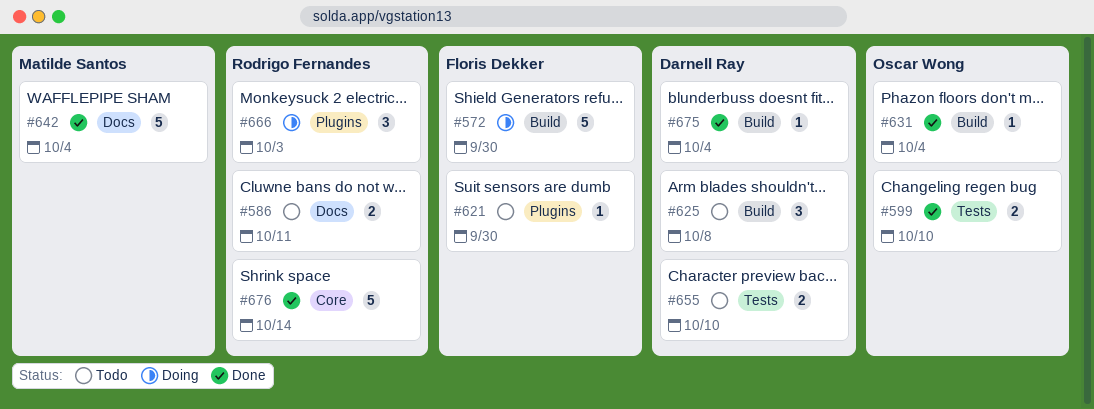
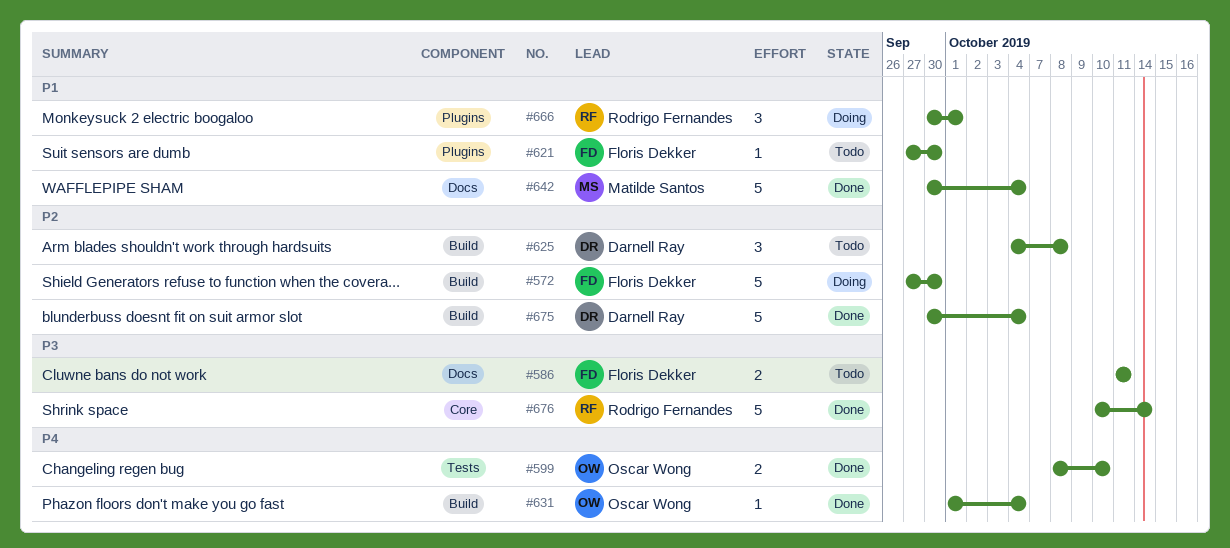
#586, owner: Rodrigo Fernandes -> Floris Dekker
#655: present -> none
#666, due: Oct 3 -> Oct 1
#675, estimate: 1 -> 5

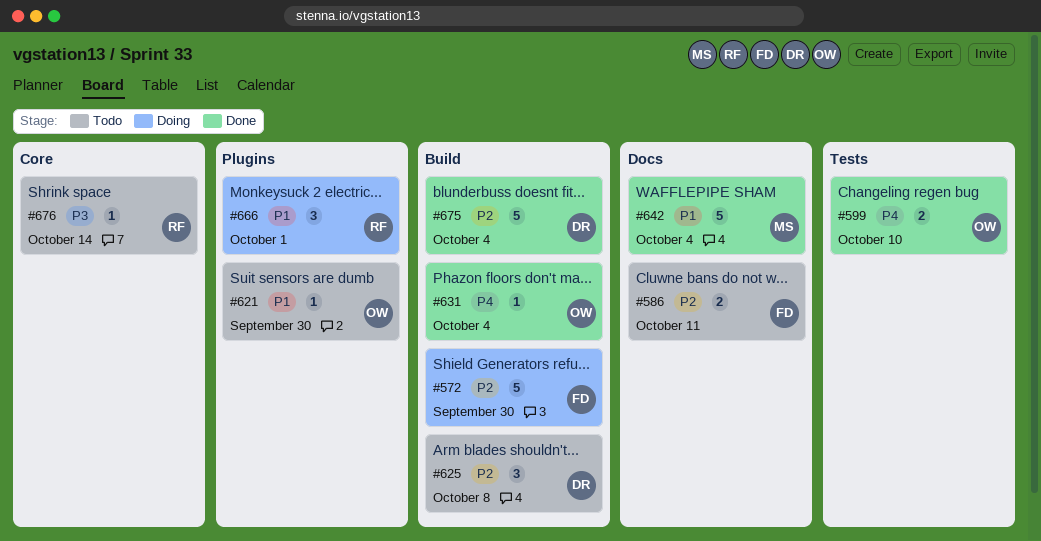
#586, priority: P3 -> P2
#621, owner: Floris Dekker -> Oscar Wong
#676, status: Done -> Todo
#676, estimate: 5 -> 1

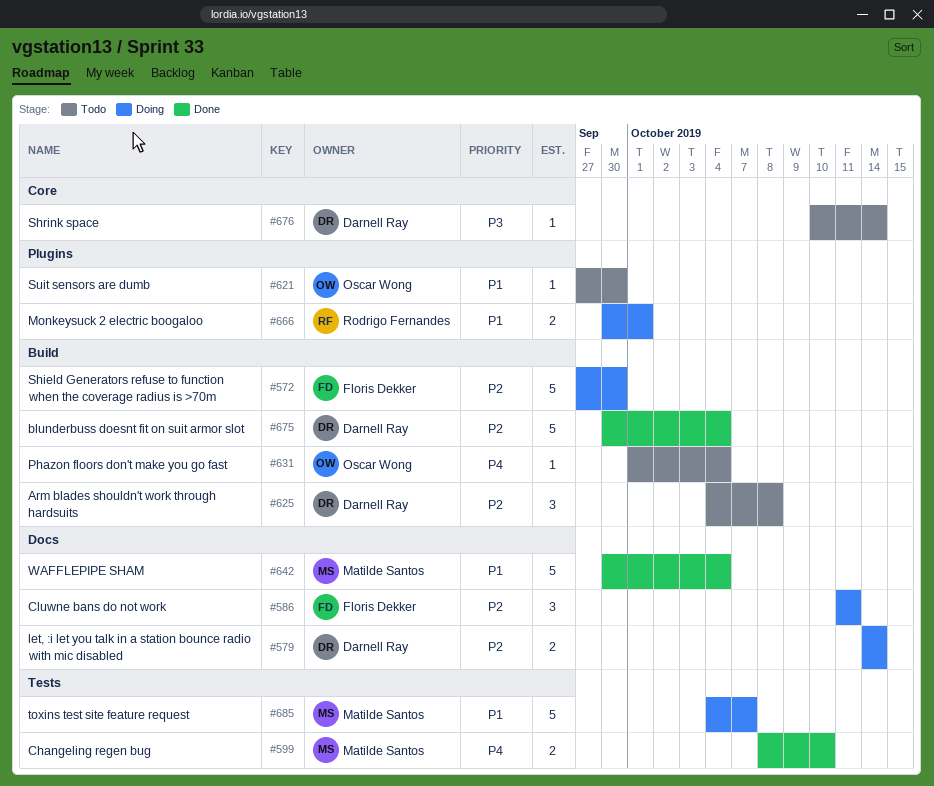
#579: none -> present
#586, status: Todo -> Doing
#586, estimate: 2 -> 3
#599, owner: Oscar Wong -> Matilde Santos
#631, status: Done -> Todo
#666, estimate: 3 -> 2
#676, owner: Rodrigo Fernandes -> Darnell Ray
#685: none -> present

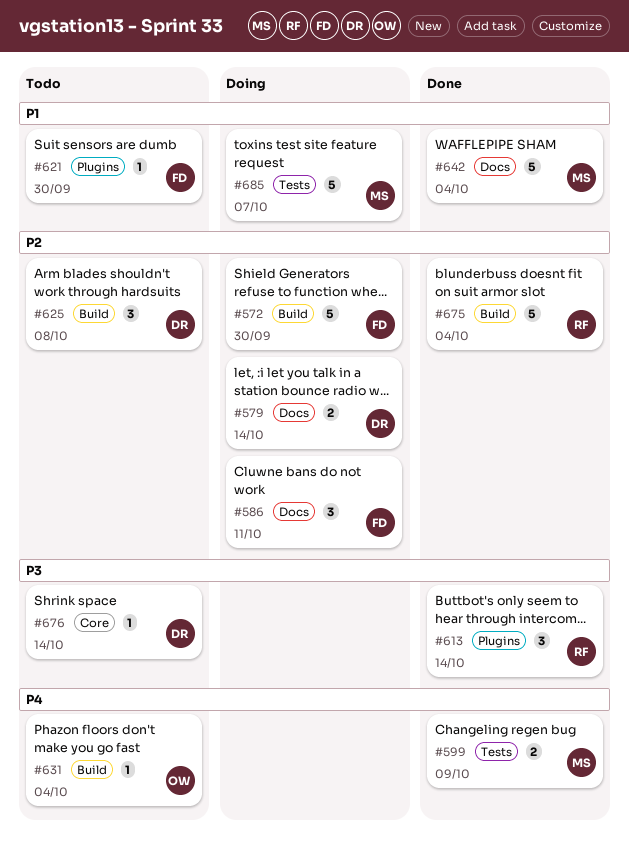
#599, due: Oct 10 -> Oct 9
#613: none -> present
#621, owner: Oscar Wong -> Floris Dekker
#666: present -> none
#675, owner: Darnell Ray -> Rodrigo Fernandes

